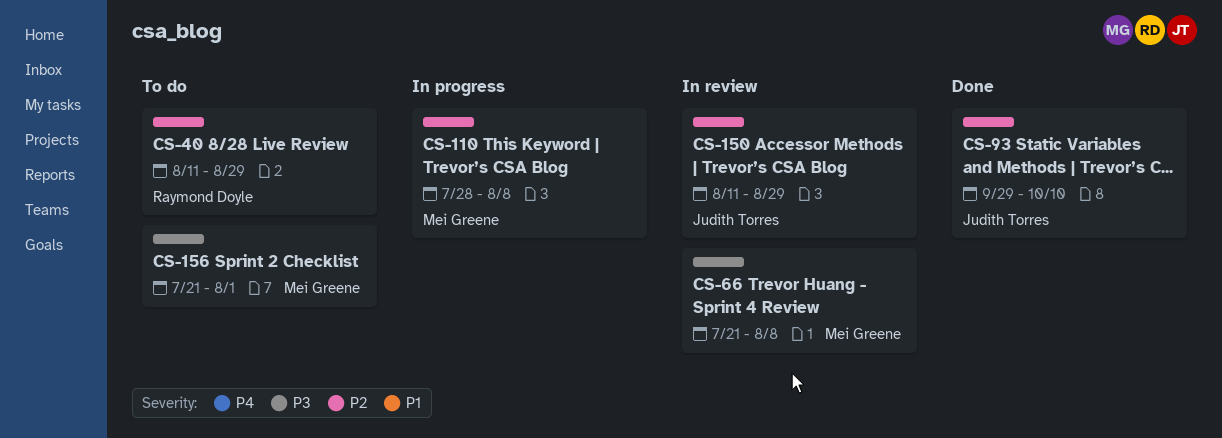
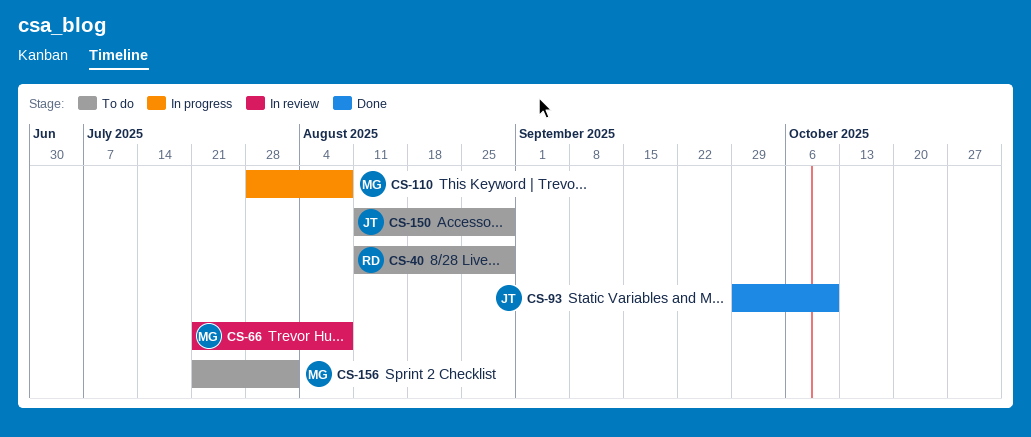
CS-150, status: In review -> To do

